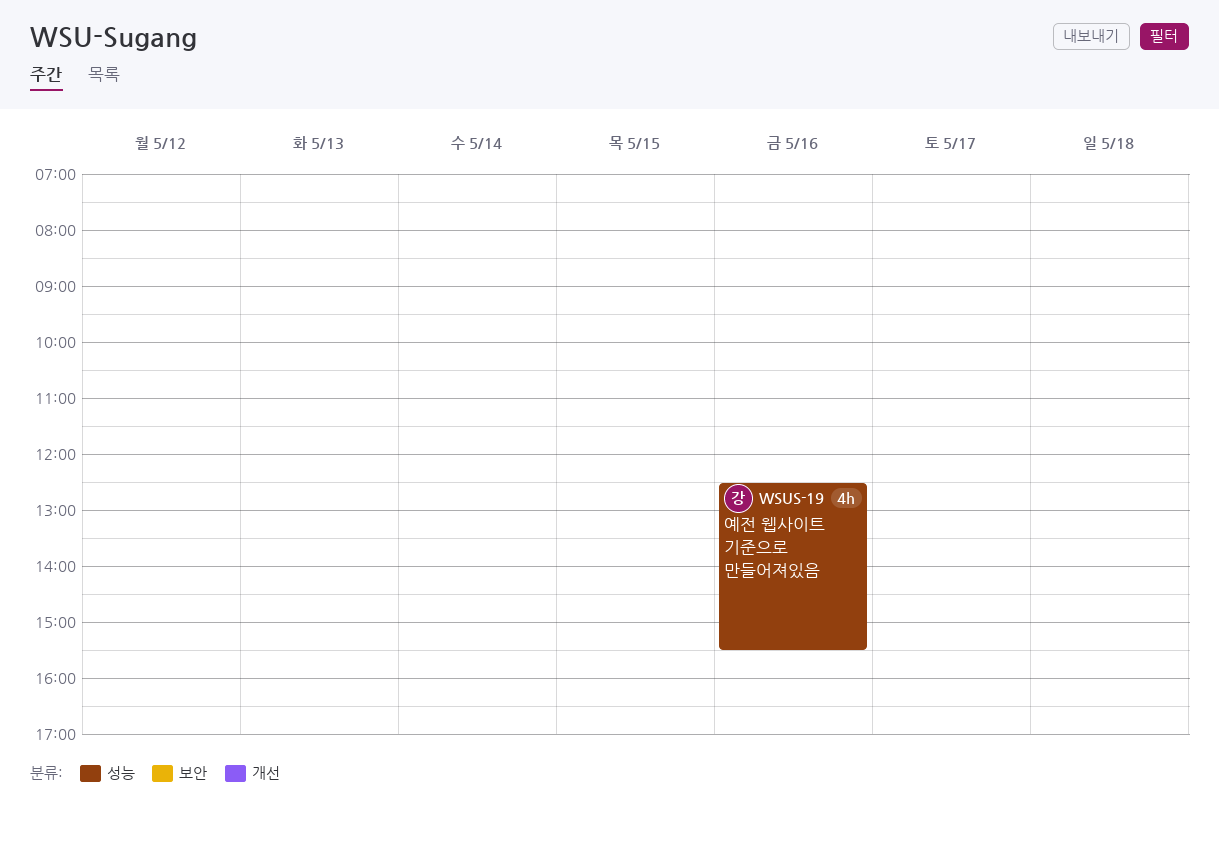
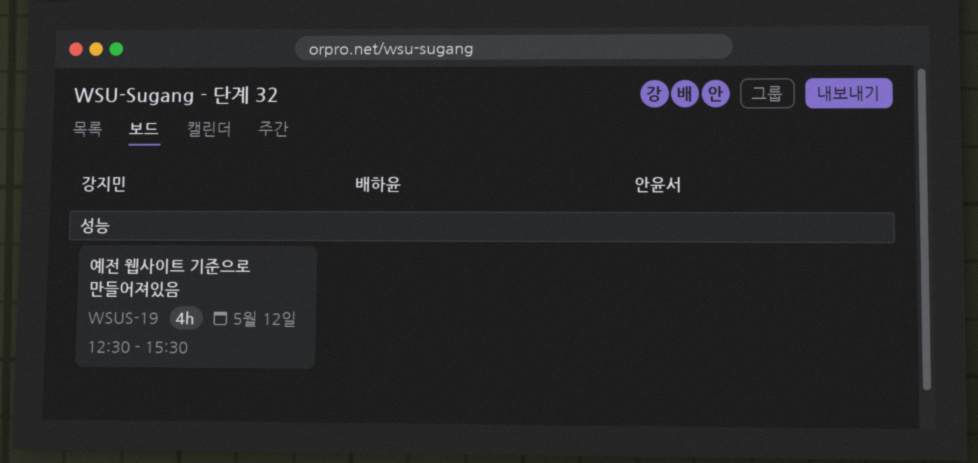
WSUS-19, day: May 16 -> May 12

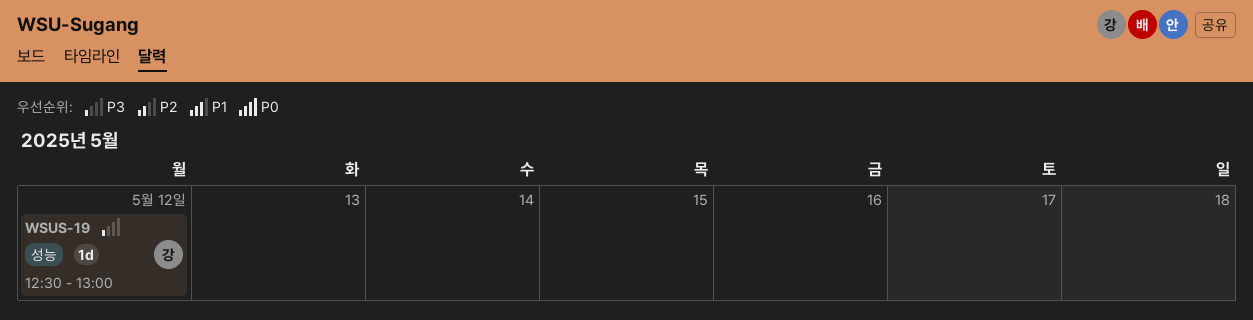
WSUS-19, estimate: 4h -> 1d
WSUS-19, ends: 15:30 -> 13:00

